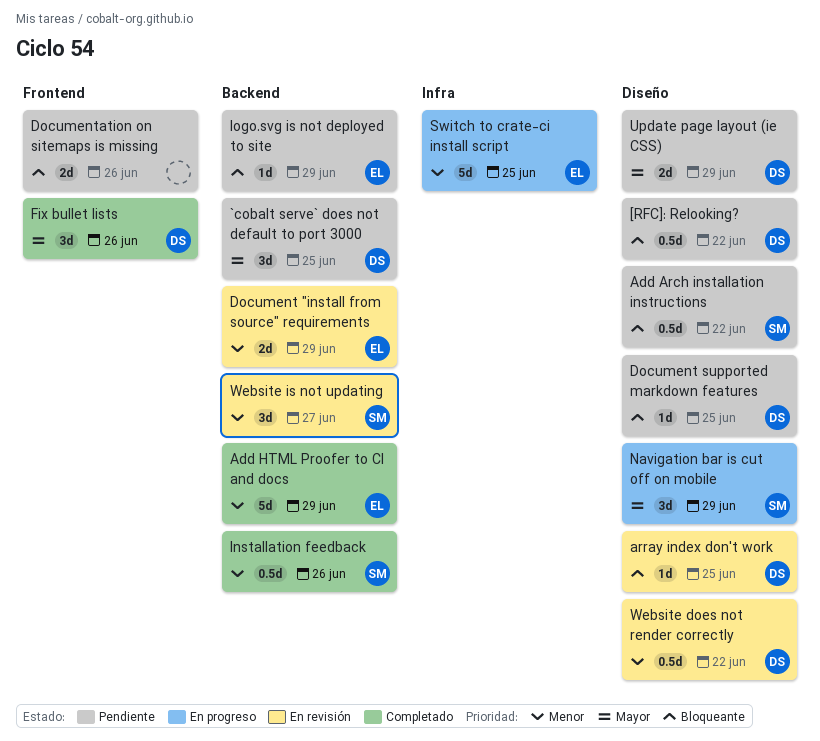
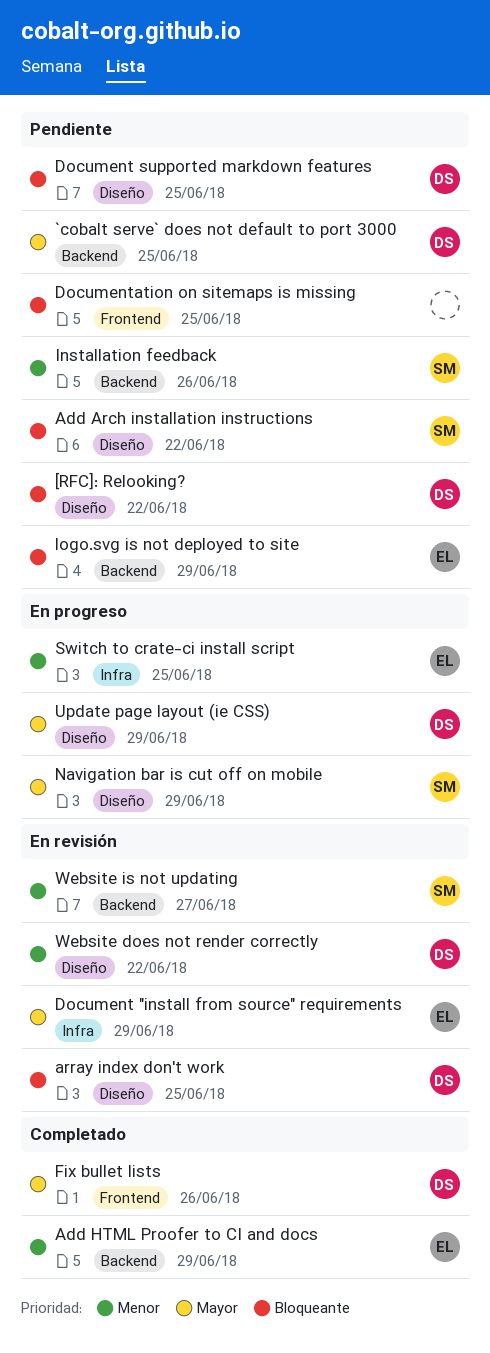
Document "install from source" requirements, priority: Menor -> Mayor
Document "install from source" requirements, label: Backend -> Infra
Documentation on sitemaps is missing, due: Jun 26 -> Jun 25
Installation feedback, status: Completado -> Pendiente
Update page layout (ie CSS), status: Pendiente -> En progreso

